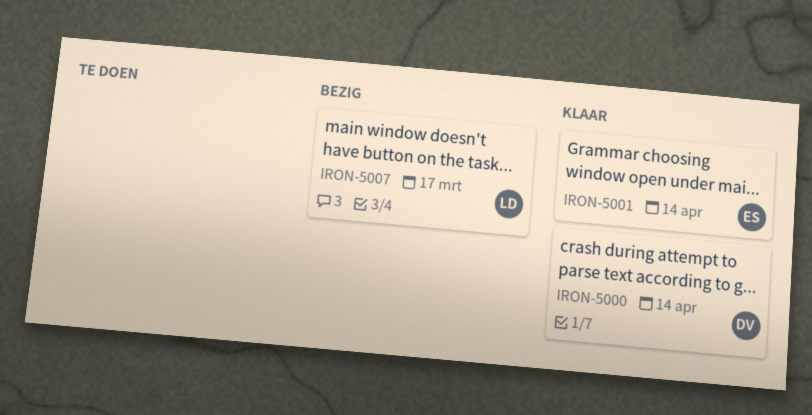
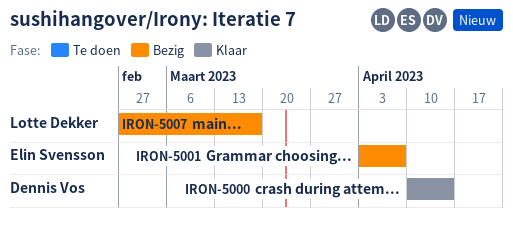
IRON-5001, status: Klaar -> Bezig
IRON-5001, due: Apr 14 -> Apr 7

